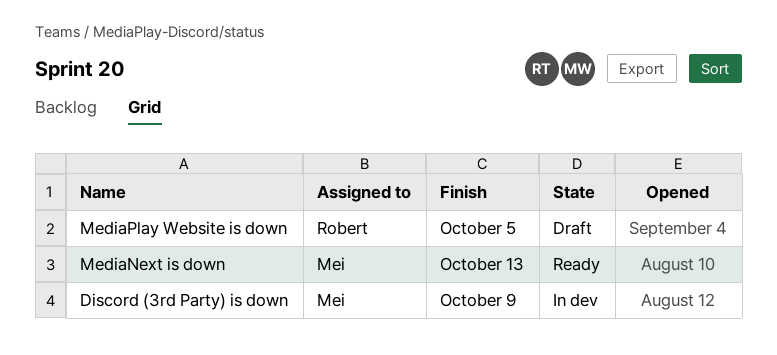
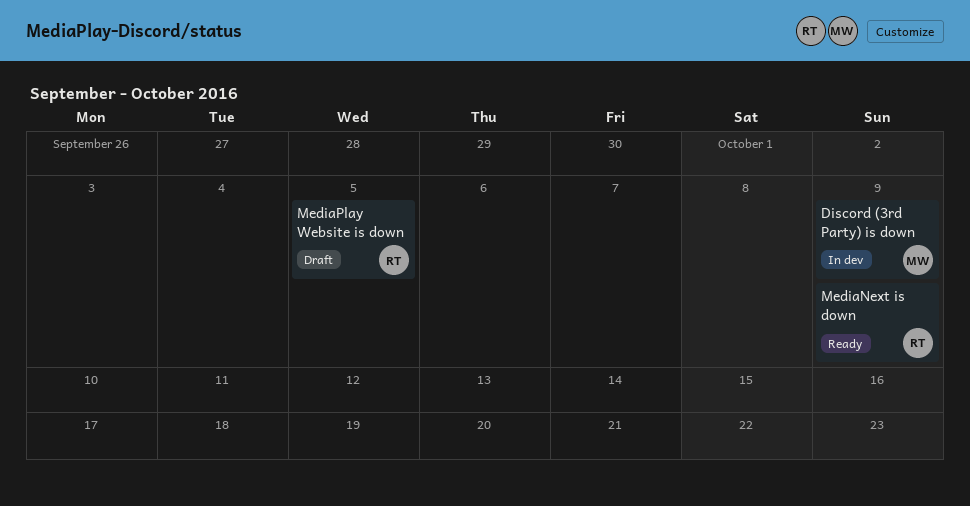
MediaNext is down, owner: Mei -> Robert
MediaNext is down, due: Oct 13 -> Oct 9

